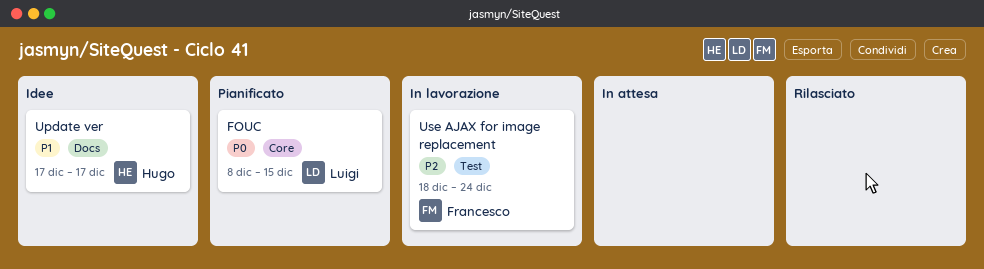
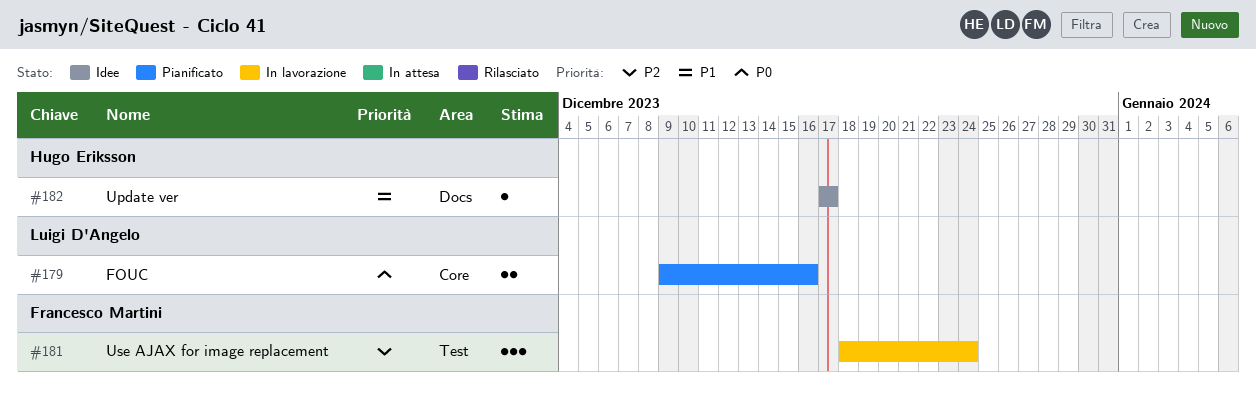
FOUC, start: Dec 8 -> Dec 9
FOUC, due: Dec 15 -> Dec 16

